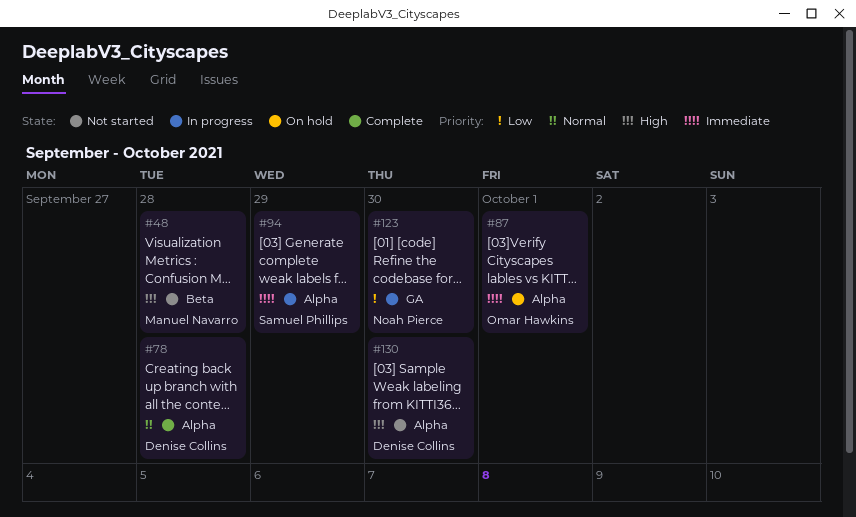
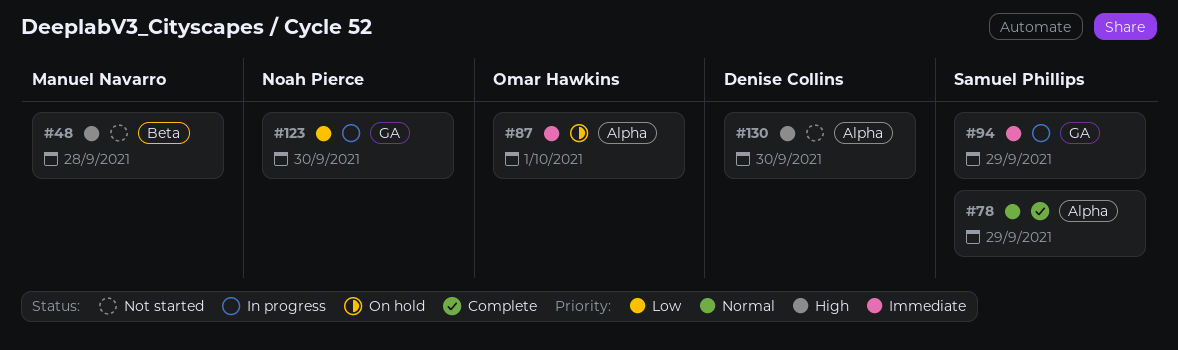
#78, owner: Denise Collins -> Samuel Phillips
#78, due: Sep 28 -> Sep 29
#94, label: Alpha -> GA

